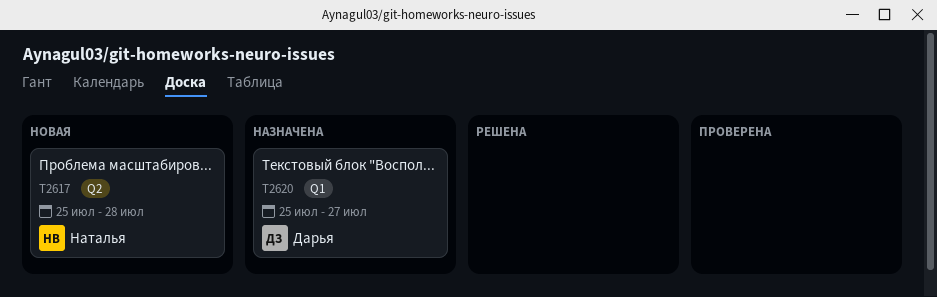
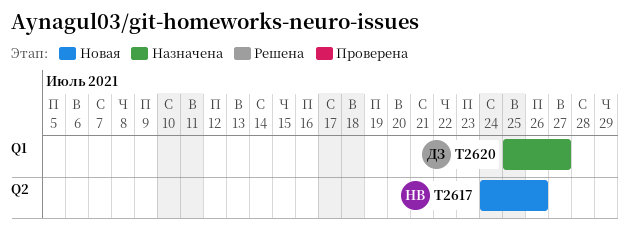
T2617, start: Jul 25 -> Jul 24
T2617, due: Jul 28 -> Jul 26

